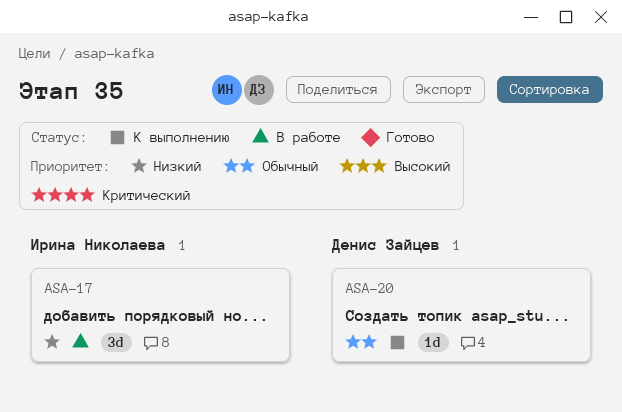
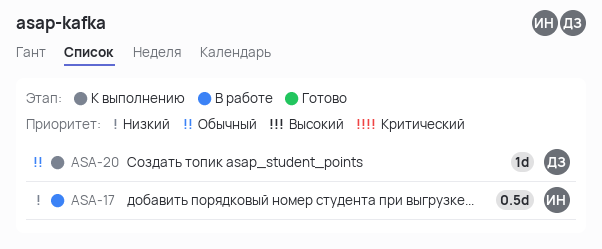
ASA-17, estimate: 3d -> 0.5d

